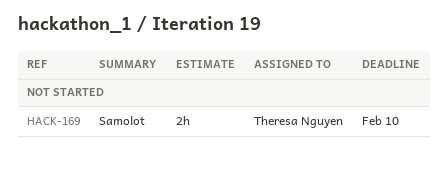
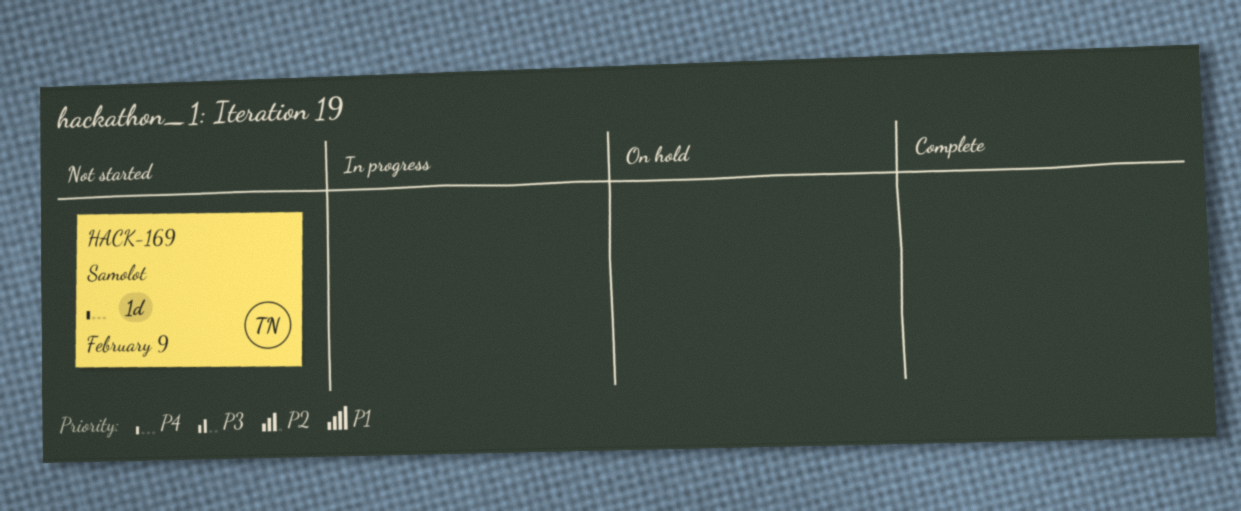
HACK-169, estimate: 2h -> 1d
HACK-169, due: Feb 10 -> Feb 9

